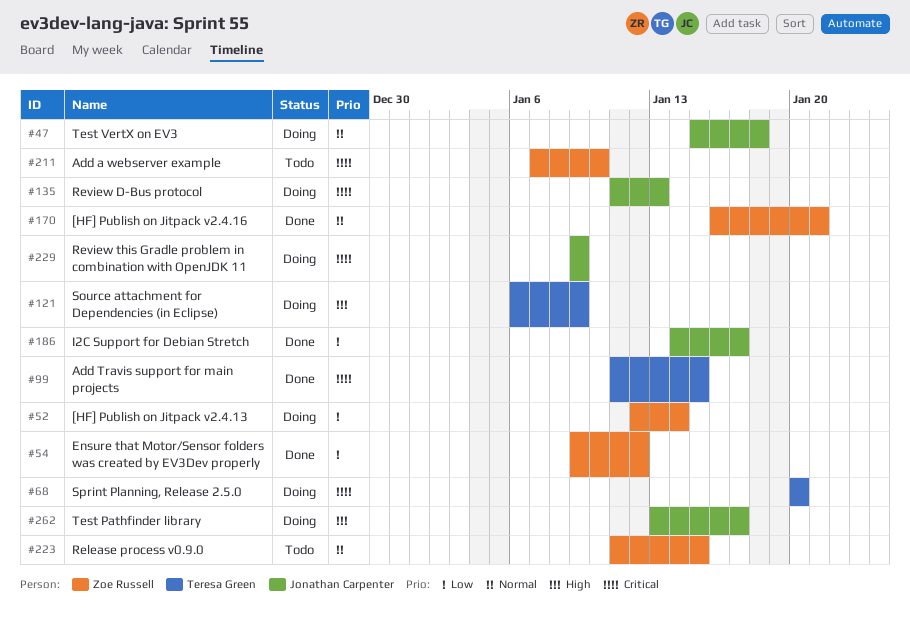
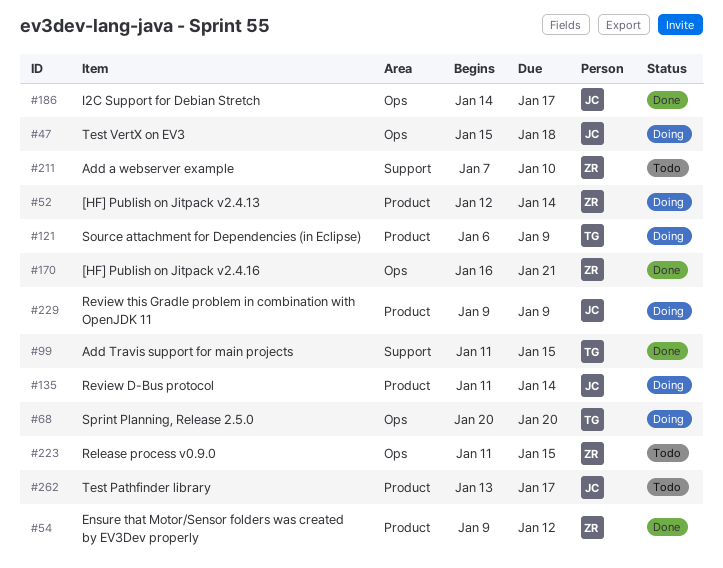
#135, due: Jan 13 -> Jan 14
#262, status: Doing -> Todo

